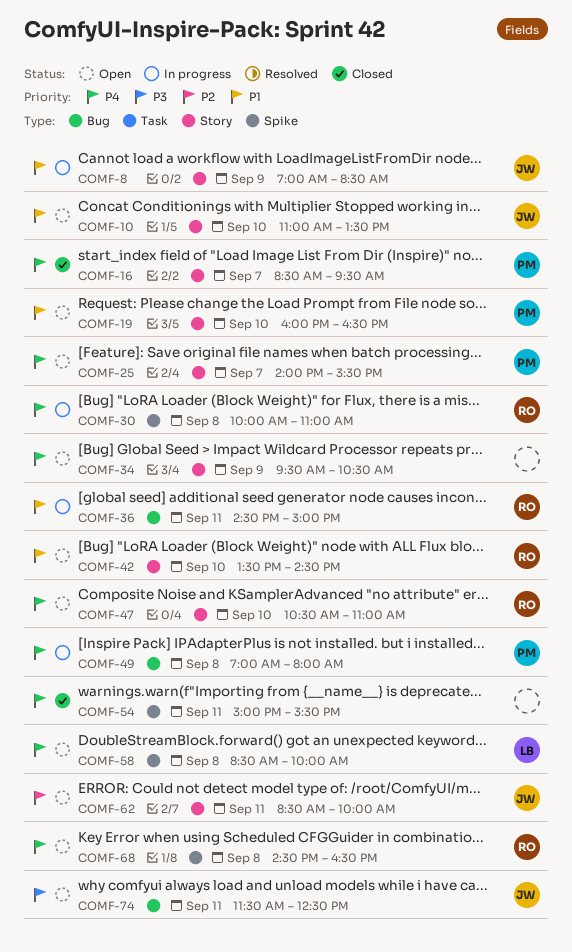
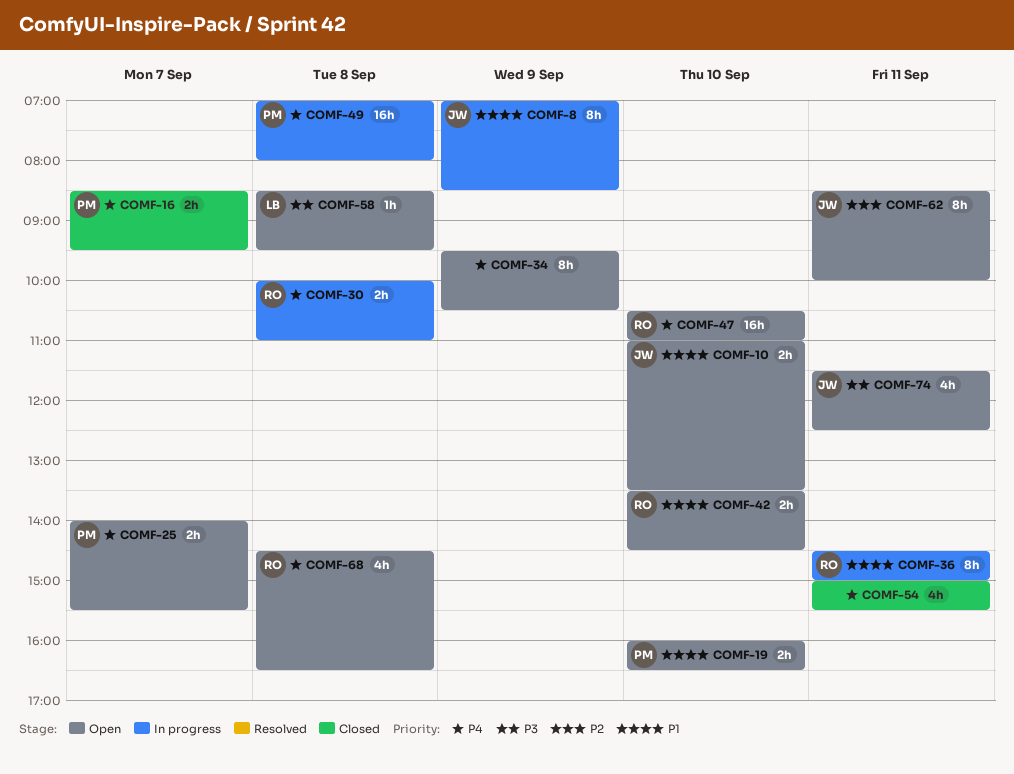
COMF-58, priority: P4 -> P3
COMF-58, ends: 10:00 -> 09:30

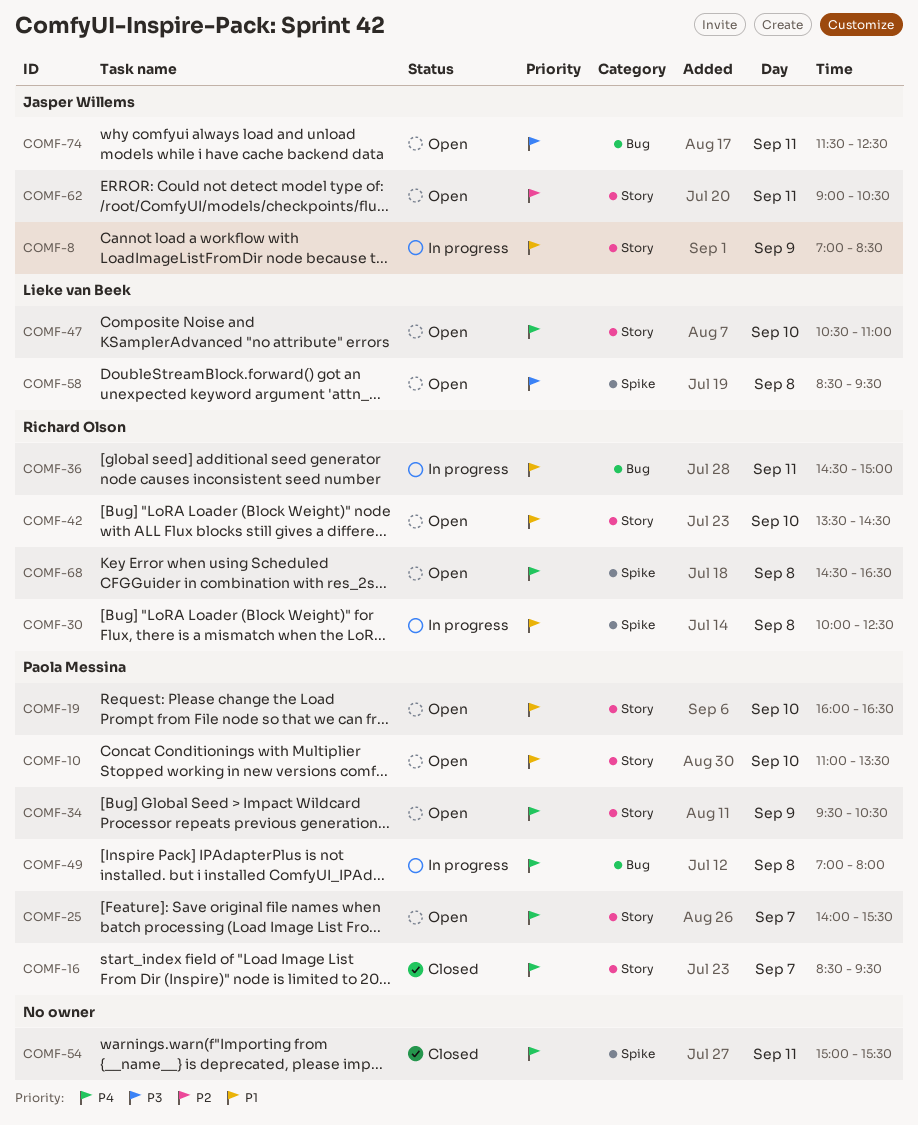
COMF-10, owner: Jasper Willems -> Paola Messina
COMF-30, priority: P4 -> P1
COMF-30, ends: 11:00 -> 12:30
COMF-34, owner: none -> Paola Messina
COMF-47, owner: Richard Olson -> Lieke van Beek
COMF-62, begins: 08:30 -> 09:00
COMF-62, ends: 10:00 -> 10:30

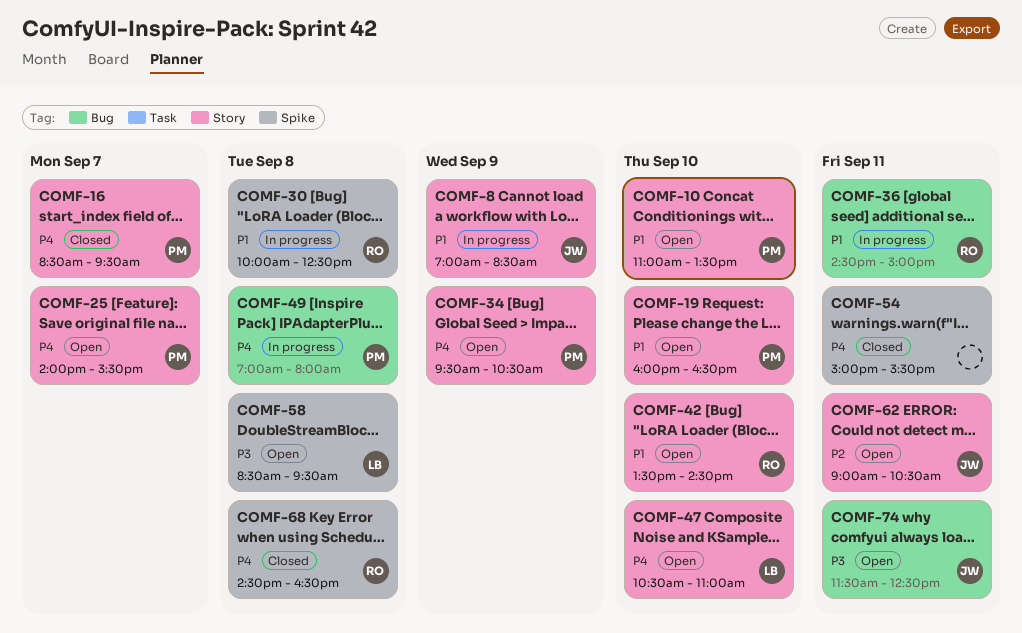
COMF-68, status: Open -> Closed

